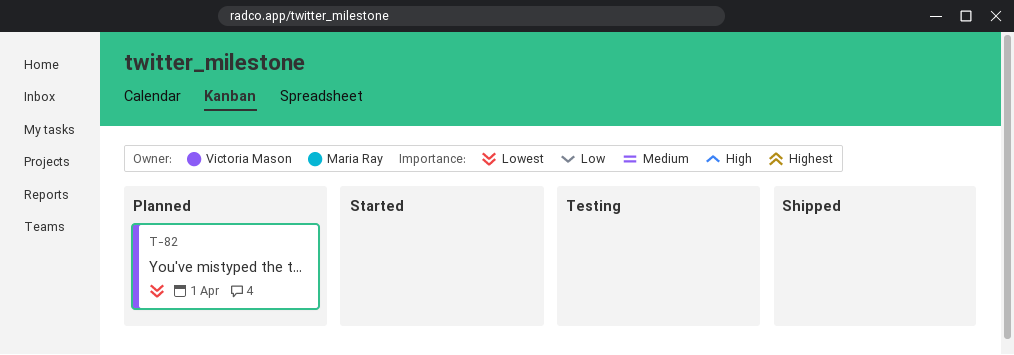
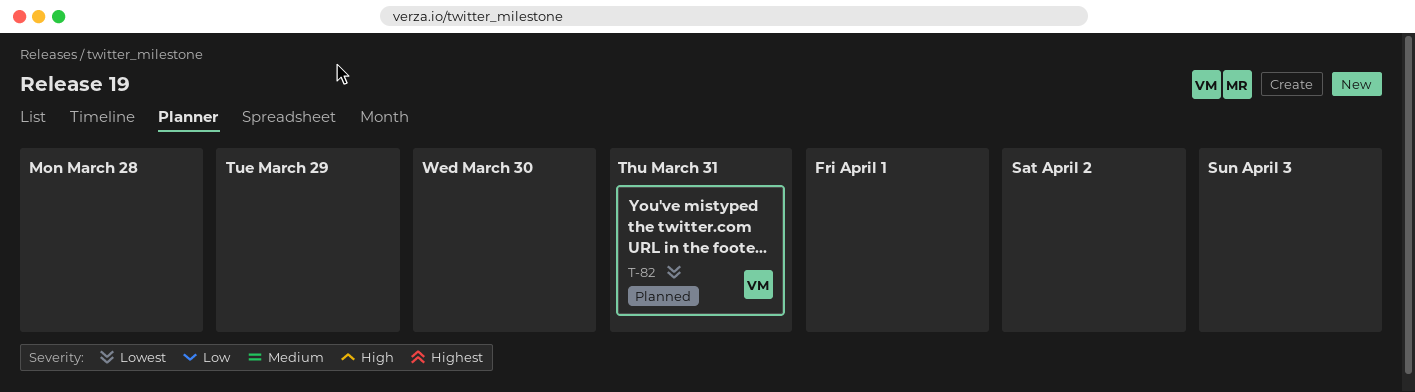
T-82, due: Apr 1 -> Mar 31

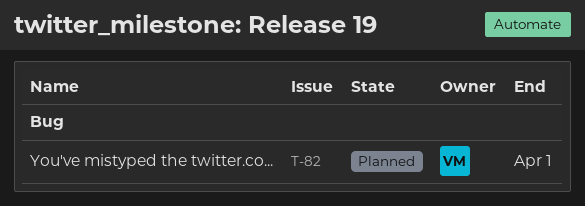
T-82, due: Mar 31 -> Apr 1

